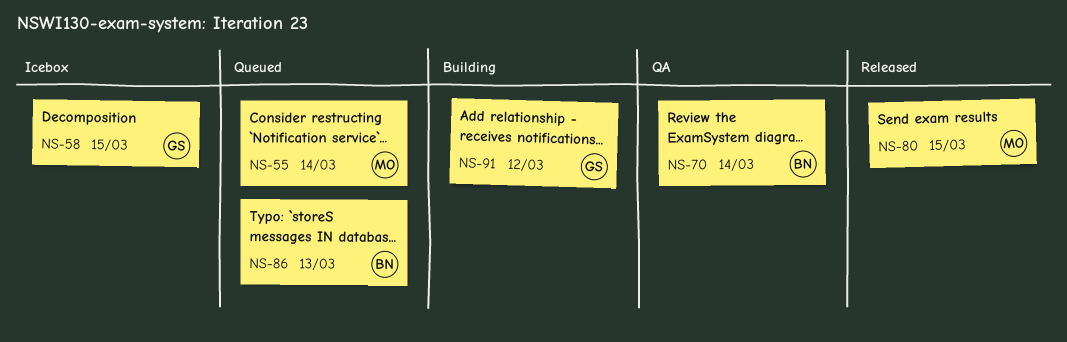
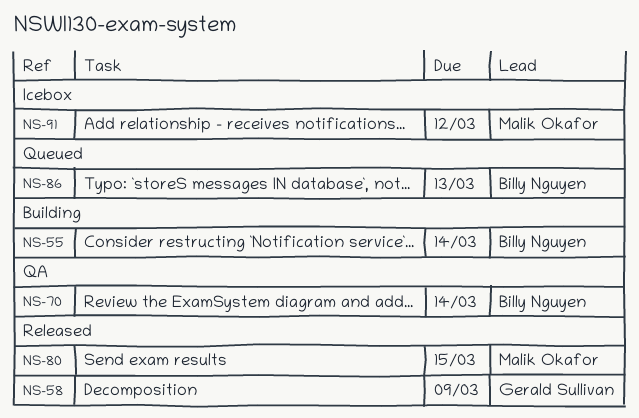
NS-55, status: Queued -> Building
NS-55, owner: Malik Okafor -> Billy Nguyen
NS-58, status: Icebox -> Released
NS-58, due: Mar 15 -> Mar 9
NS-91, status: Building -> Icebox
NS-91, owner: Gerald Sullivan -> Malik Okafor

